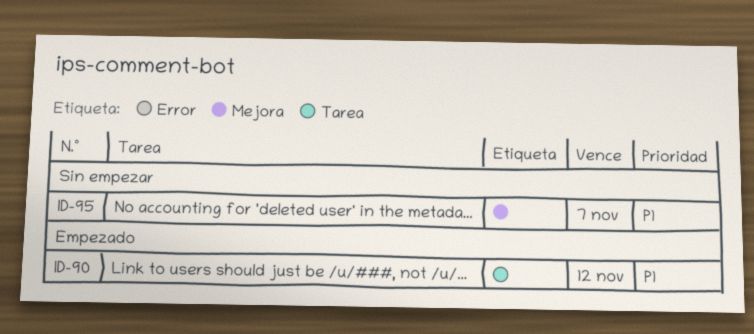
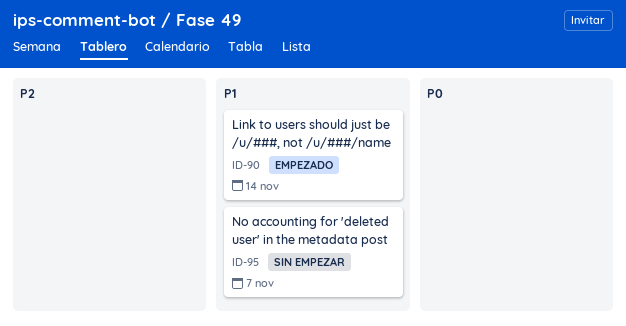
ID-90, due: Nov 12 -> Nov 14

